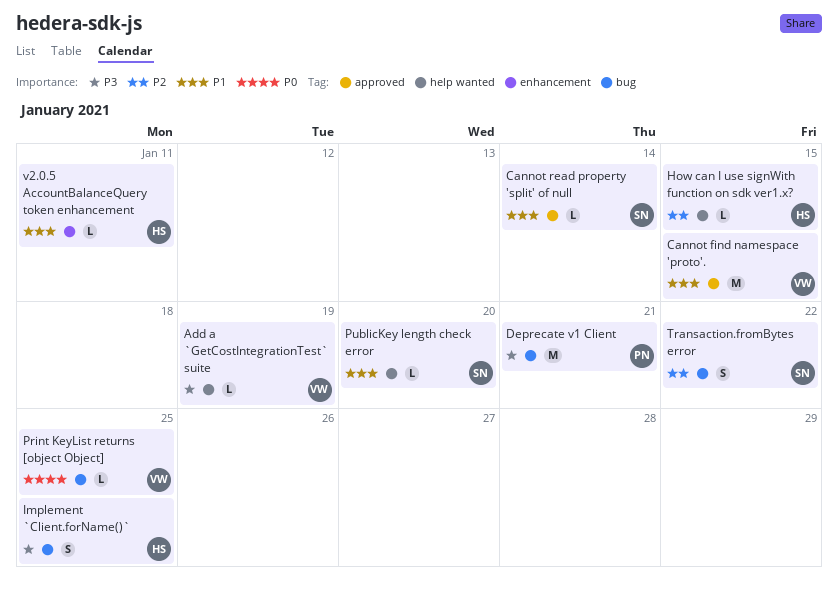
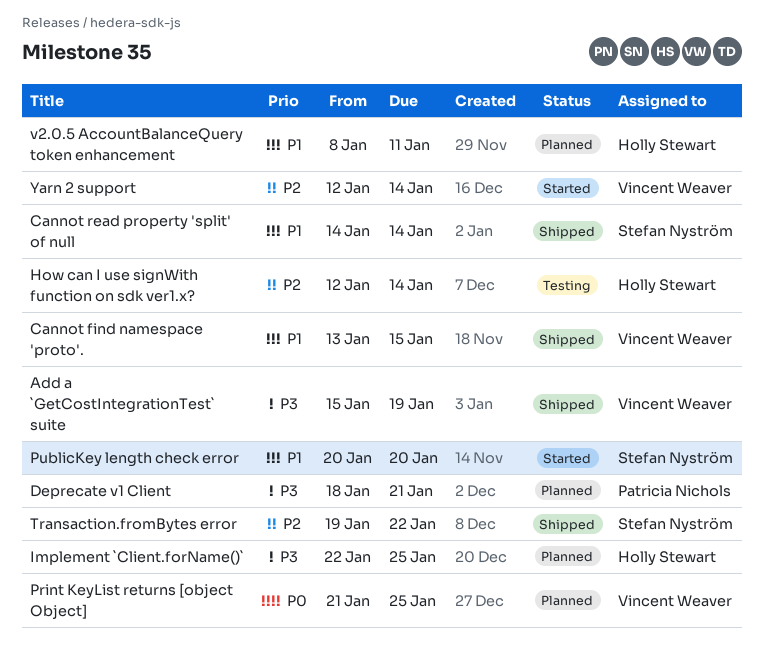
How can I use signWith function on sdk ver1.x?, due: Jan 15 -> Jan 14
Yarn 2 support: none -> present

